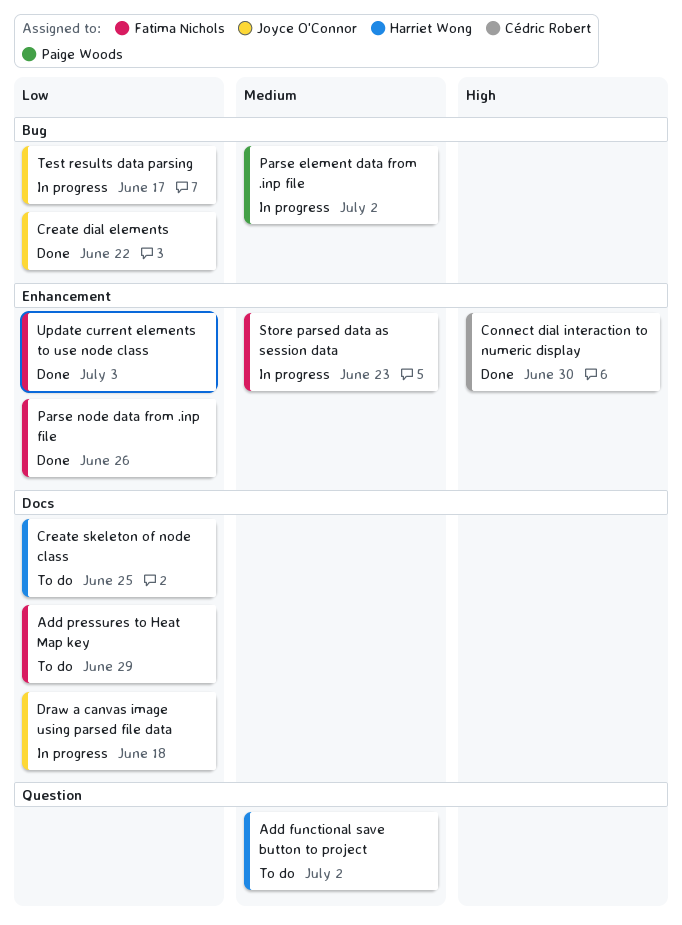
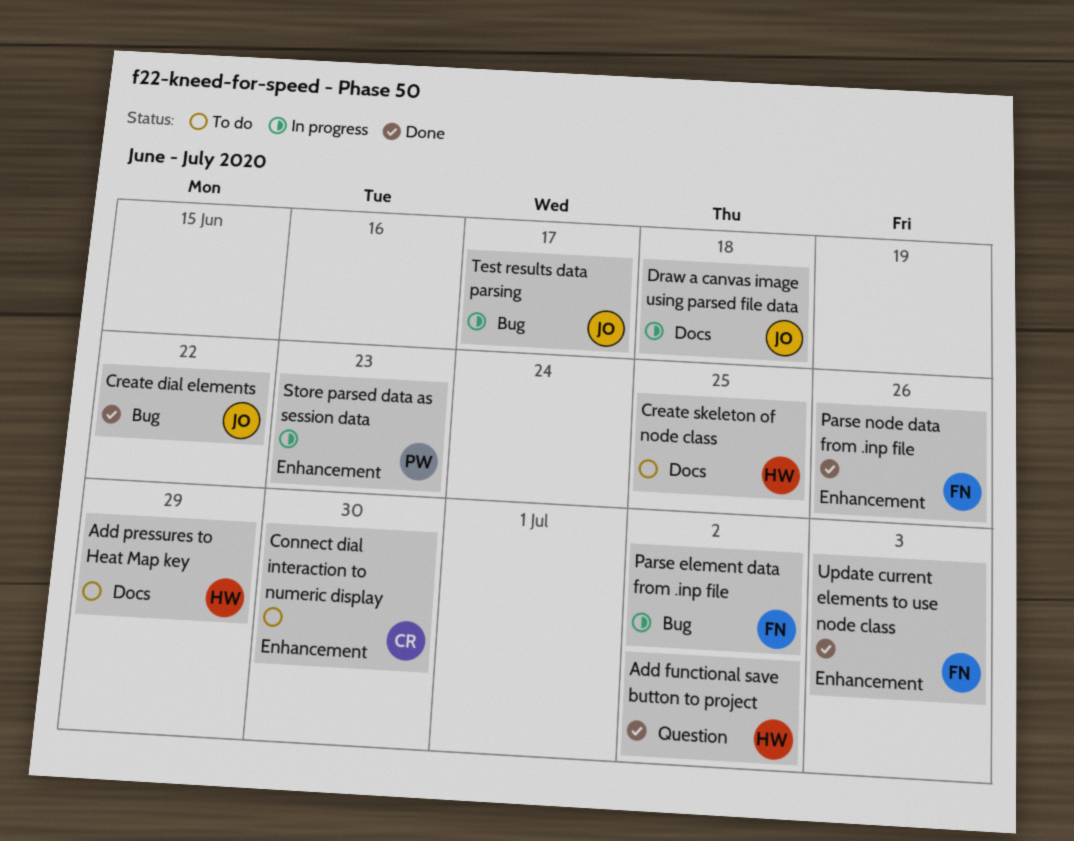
Add functional save button to project, status: To do -> Done
Add pressures to Heat Map key, owner: Fatima Nichols -> Harriet Wong
Connect dial interaction to numeric display, status: Done -> To do
Parse element data from .inp file, owner: Paige Woods -> Fatima Nichols
Store parsed data as session data, owner: Fatima Nichols -> Paige Woods

